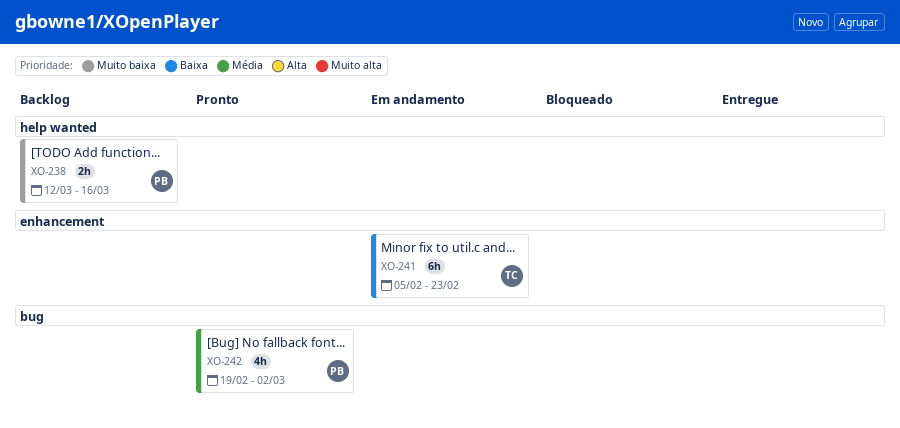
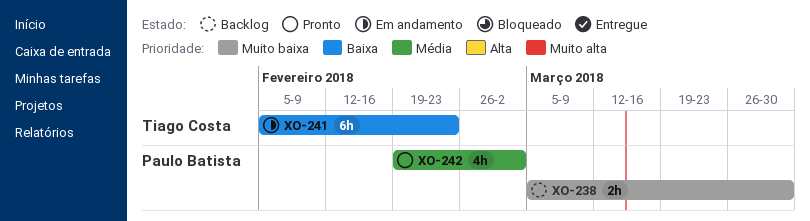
XO-238, start: Mar 12 -> Mar 5
XO-238, due: Mar 16 -> Mar 30

